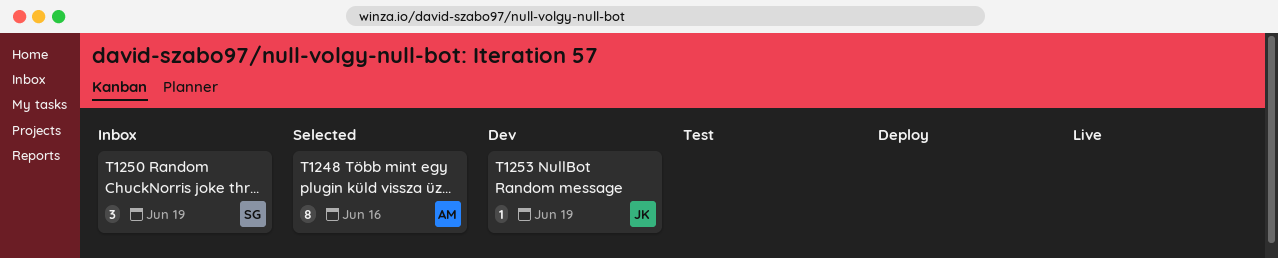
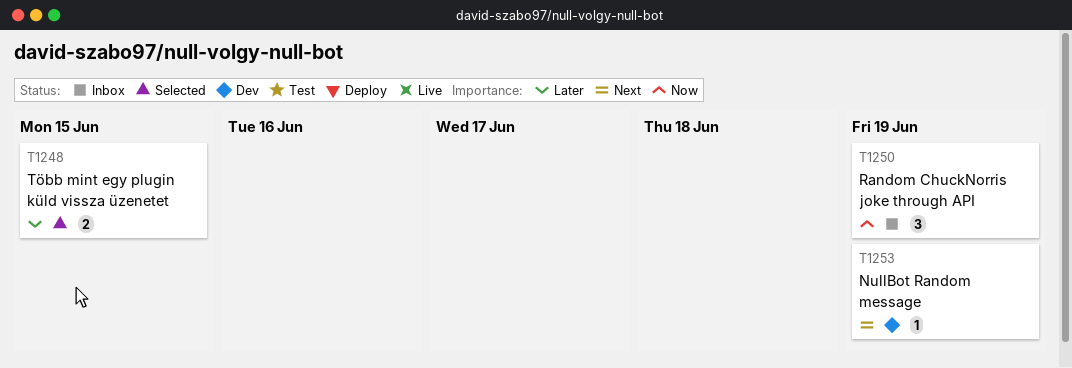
T1248, estimate: 8 -> 2
T1248, due: Jun 16 -> Jun 15

